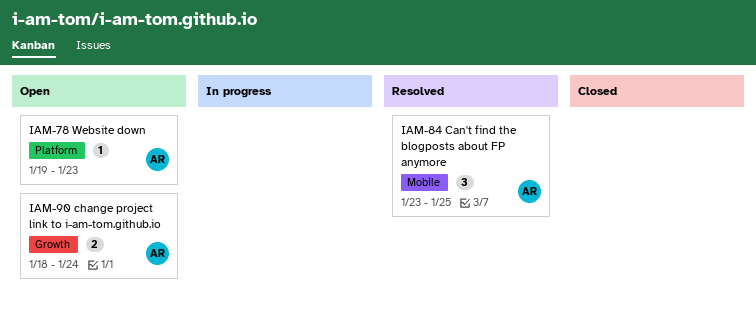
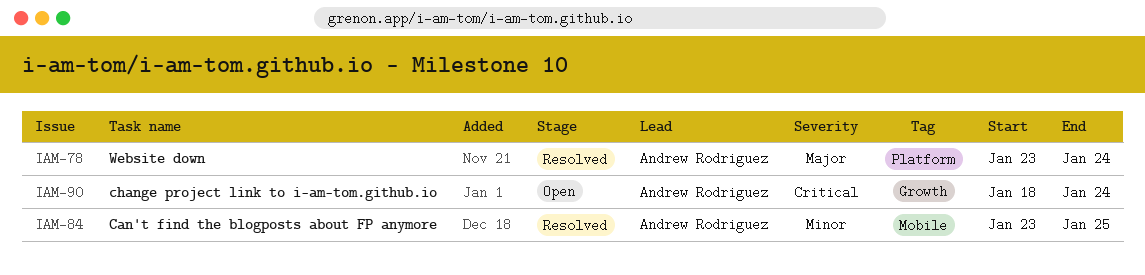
IAM-78, status: Open -> Resolved
IAM-78, start: Jan 19 -> Jan 23
IAM-78, due: Jan 23 -> Jan 24

